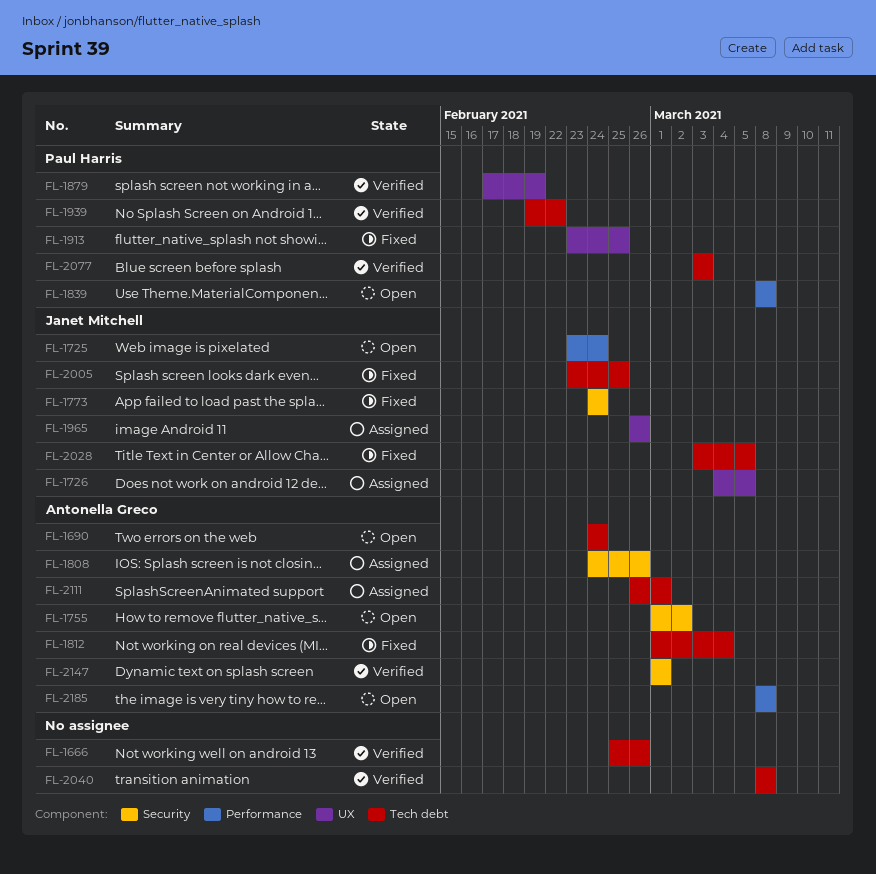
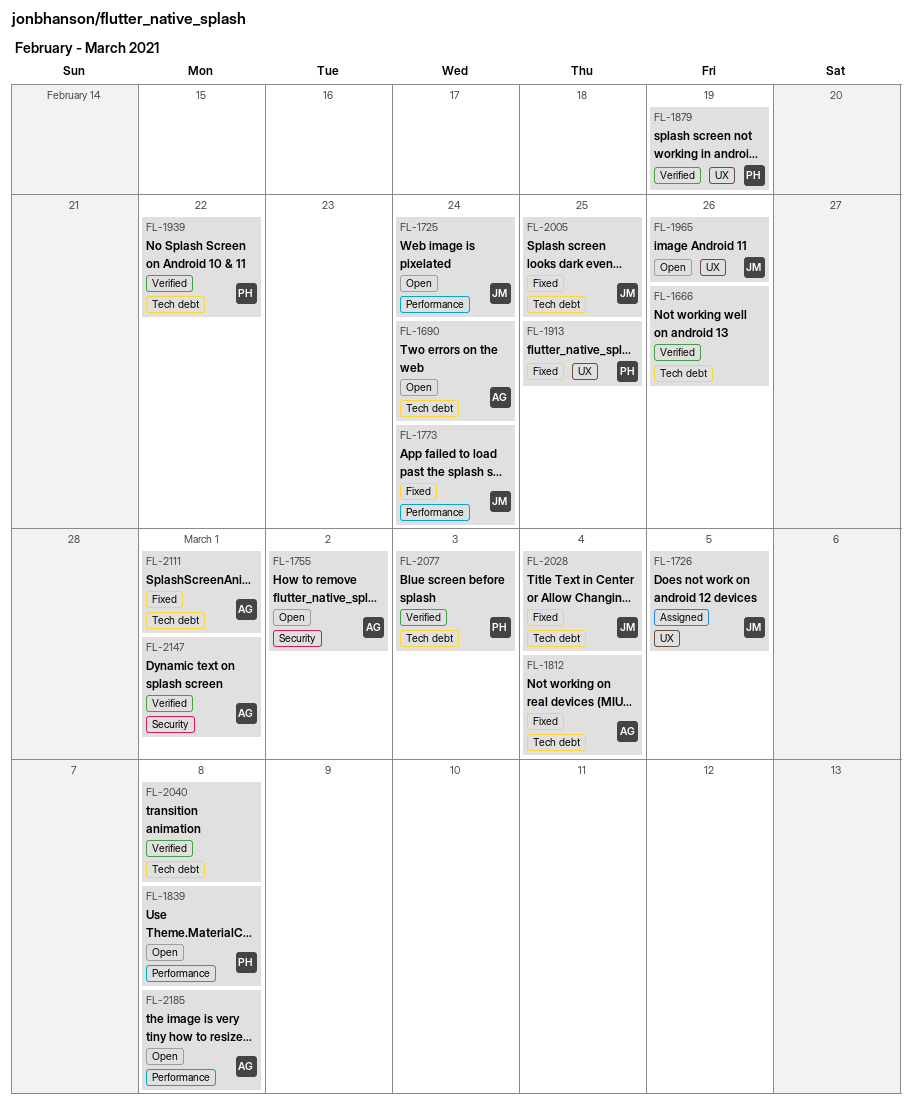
FL-1773, label: Security -> Performance
FL-1808: present -> none
FL-1965, status: Assigned -> Open
FL-2028, due: Mar 5 -> Mar 4
FL-2111, status: Assigned -> Fixed

